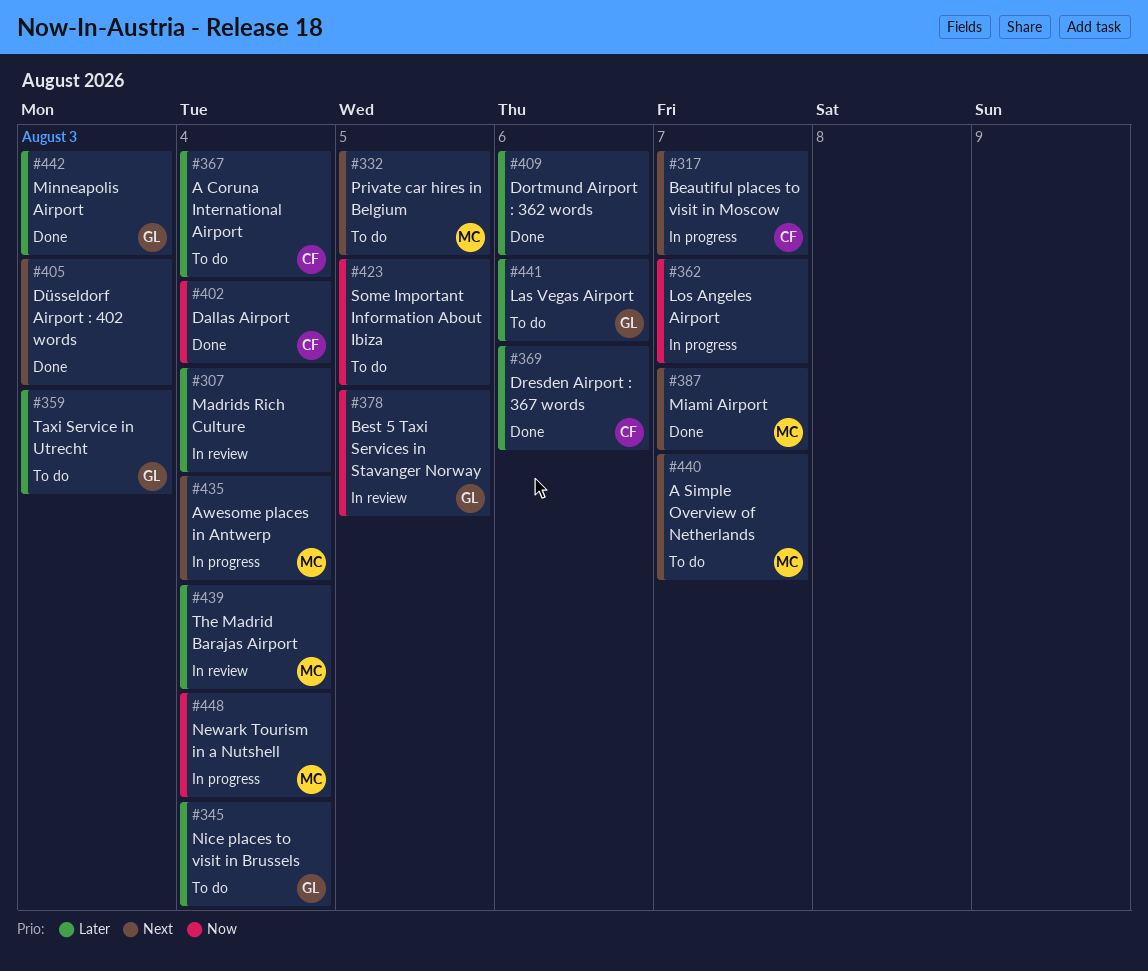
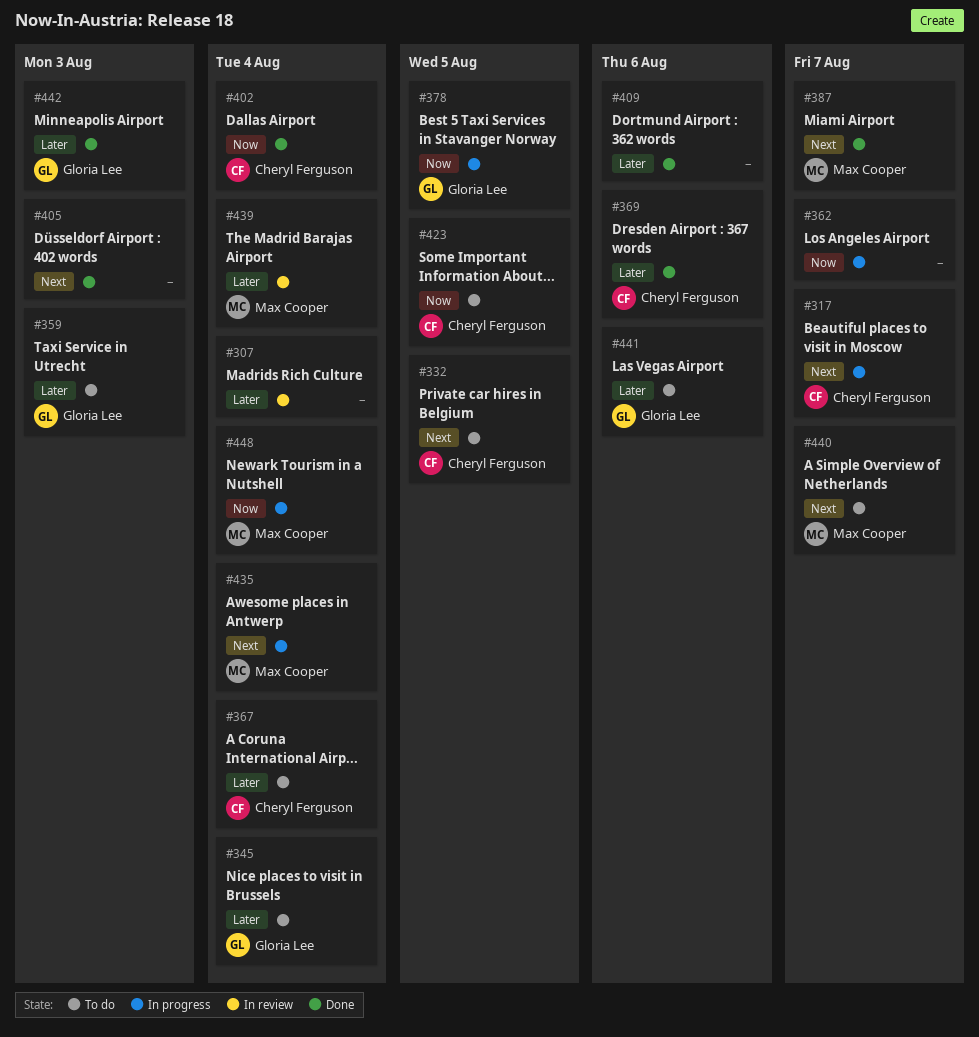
#332, owner: Max Cooper -> Cheryl Ferguson
#378, status: In review -> In progress
#423, owner: none -> Cheryl Ferguson

